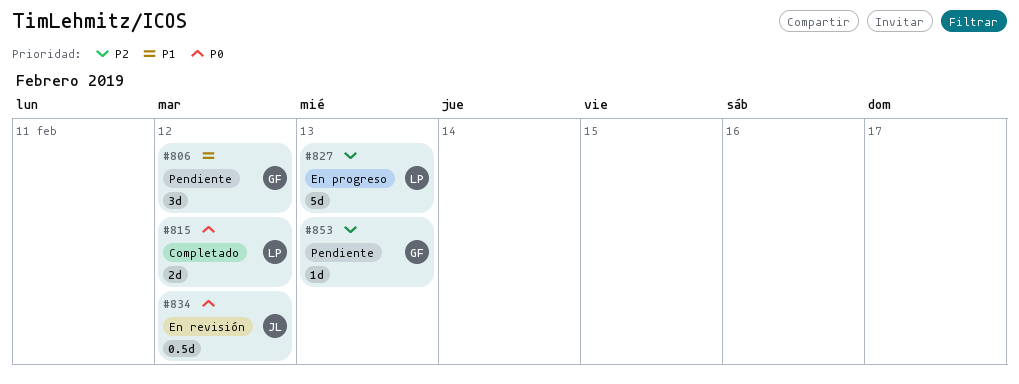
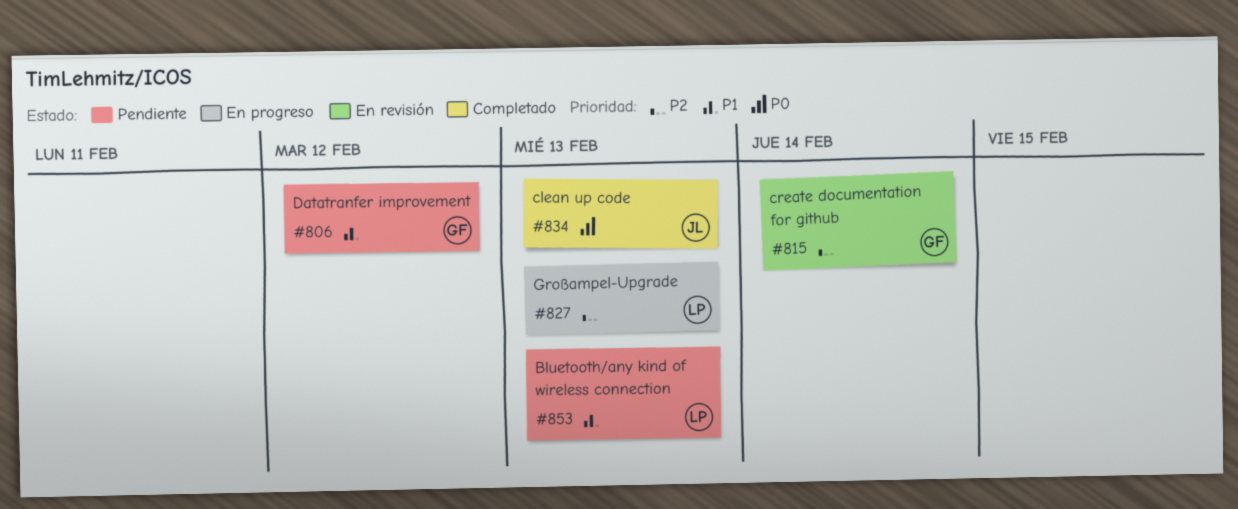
#815, status: Completado -> En revisión
#815, owner: LP -> GF
#815, priority: P0 -> P2
#815, due: Feb 12 -> Feb 14
#834, status: En revisión -> Completado
#834, due: Feb 12 -> Feb 13
#853, owner: GF -> LP
#853, priority: P2 -> P1

